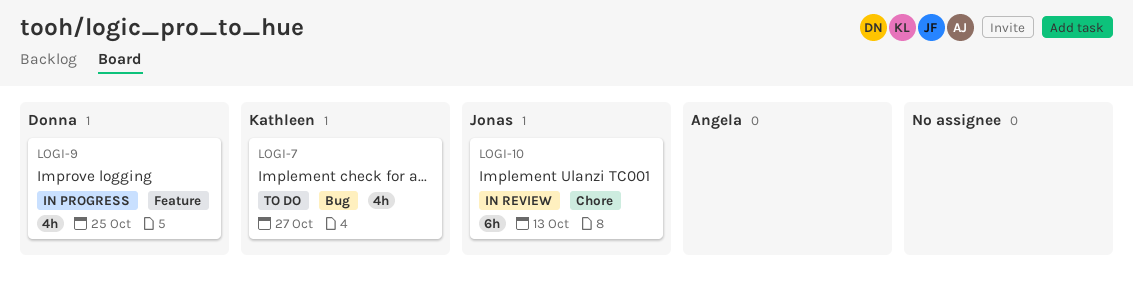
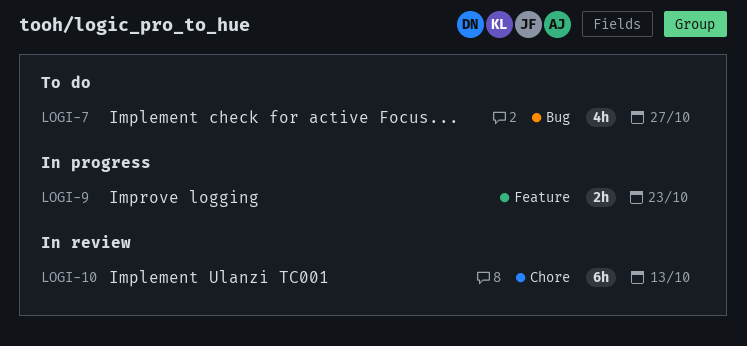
LOGI-9, estimate: 4h -> 2h
LOGI-9, due: Oct 25 -> Oct 23

